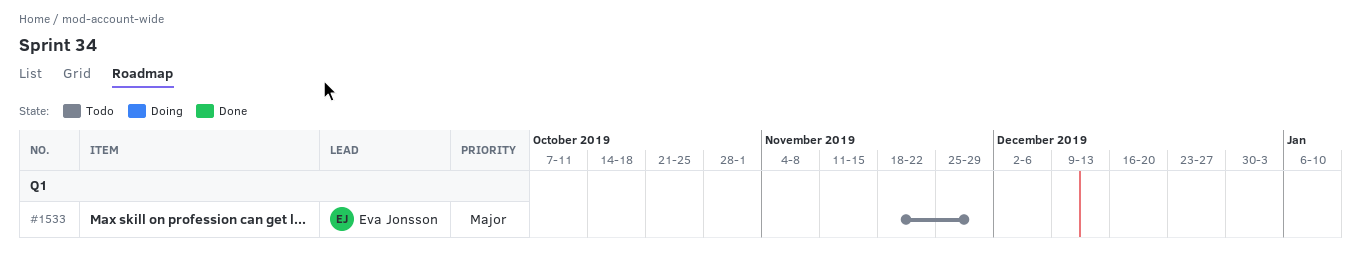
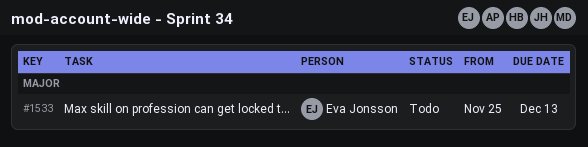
#1533, start: Nov 18 -> Nov 25
#1533, due: Nov 29 -> Dec 13

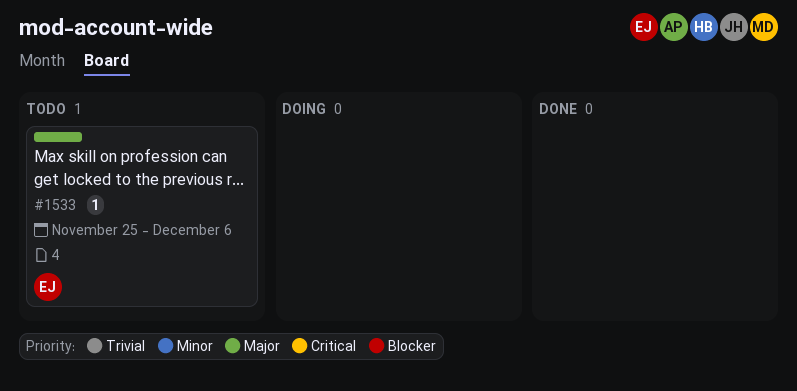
#1533, due: Dec 13 -> Dec 6

